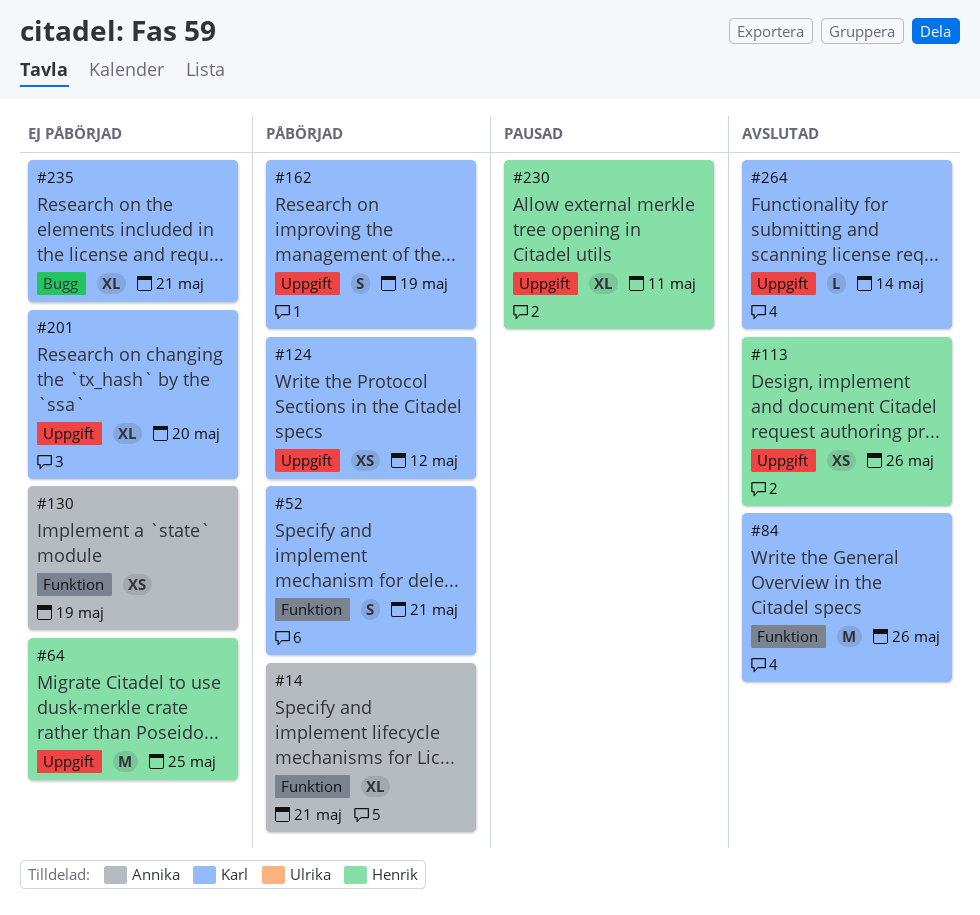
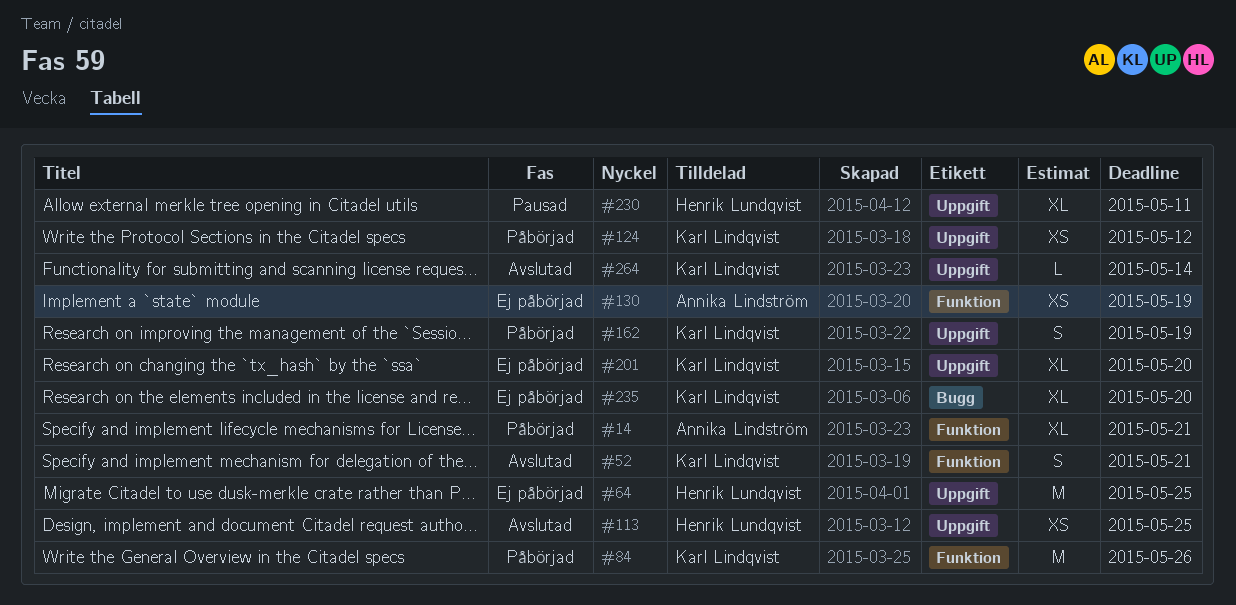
#52, status: Påbörjad -> Avslutad
#84, status: Avslutad -> Påbörjad
#113, due: May 26 -> May 25
#235, due: May 21 -> May 20

